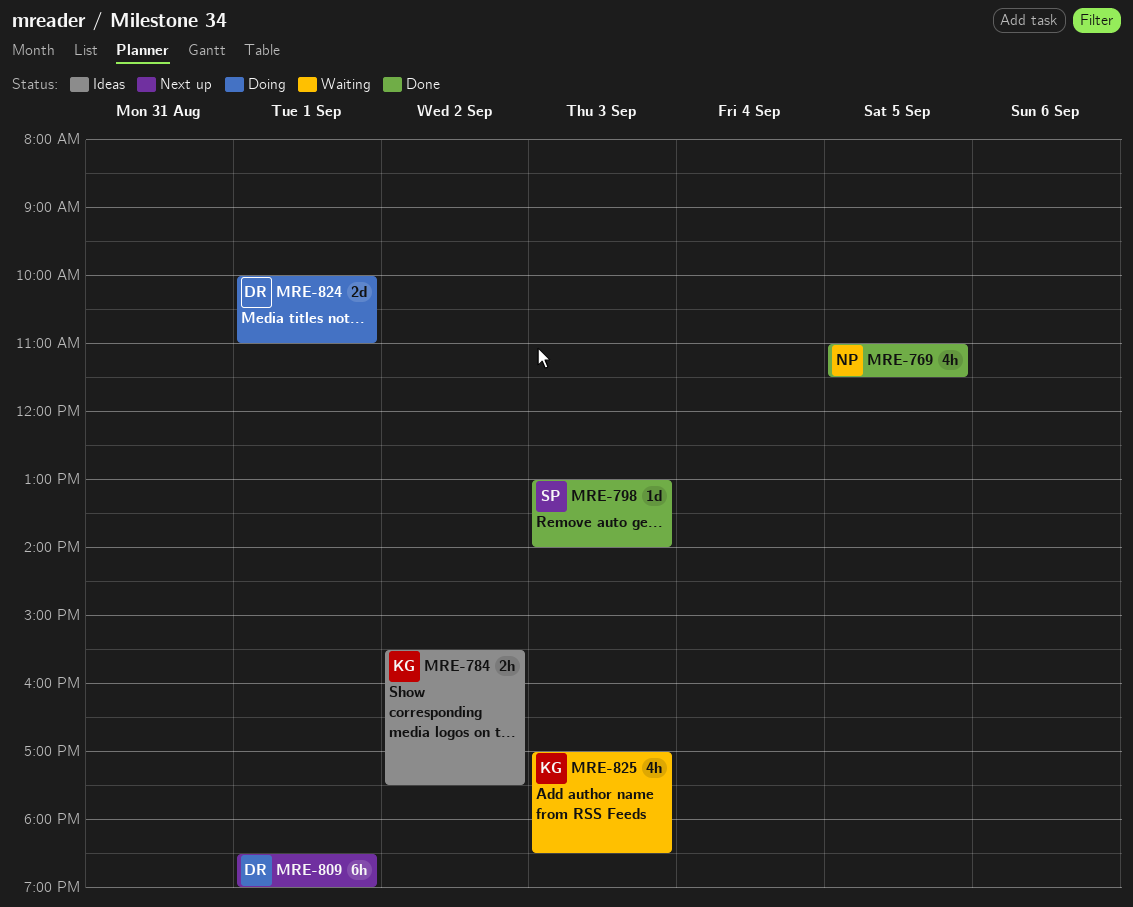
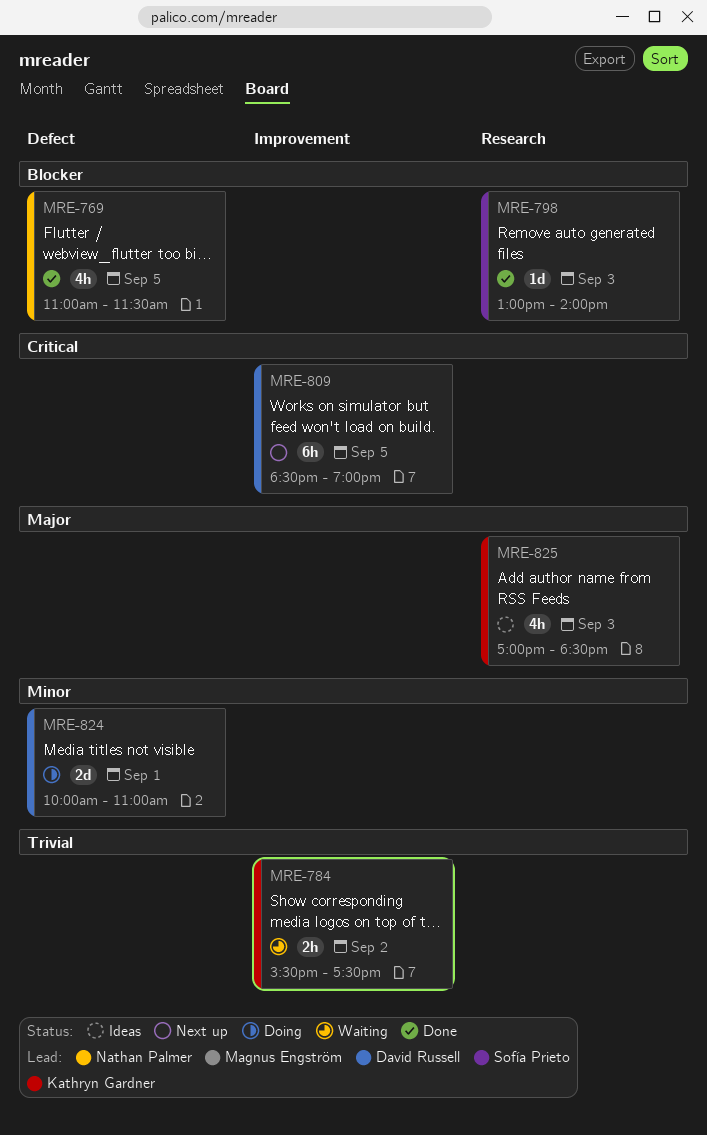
MRE-784, status: Ideas -> Waiting
MRE-809, day: Sep 1 -> Sep 5
MRE-825, status: Waiting -> Ideas

